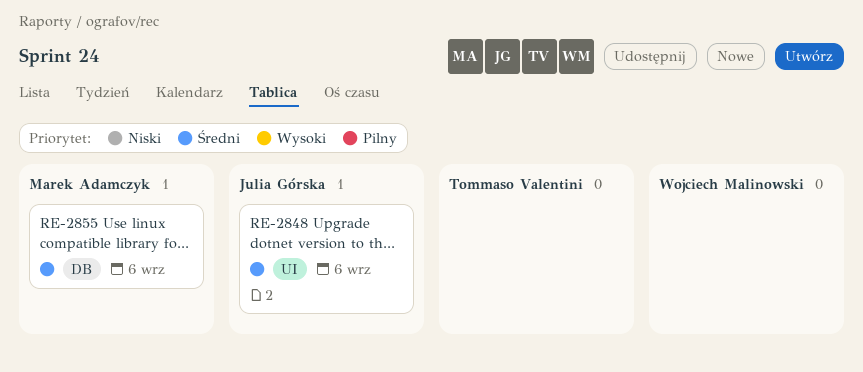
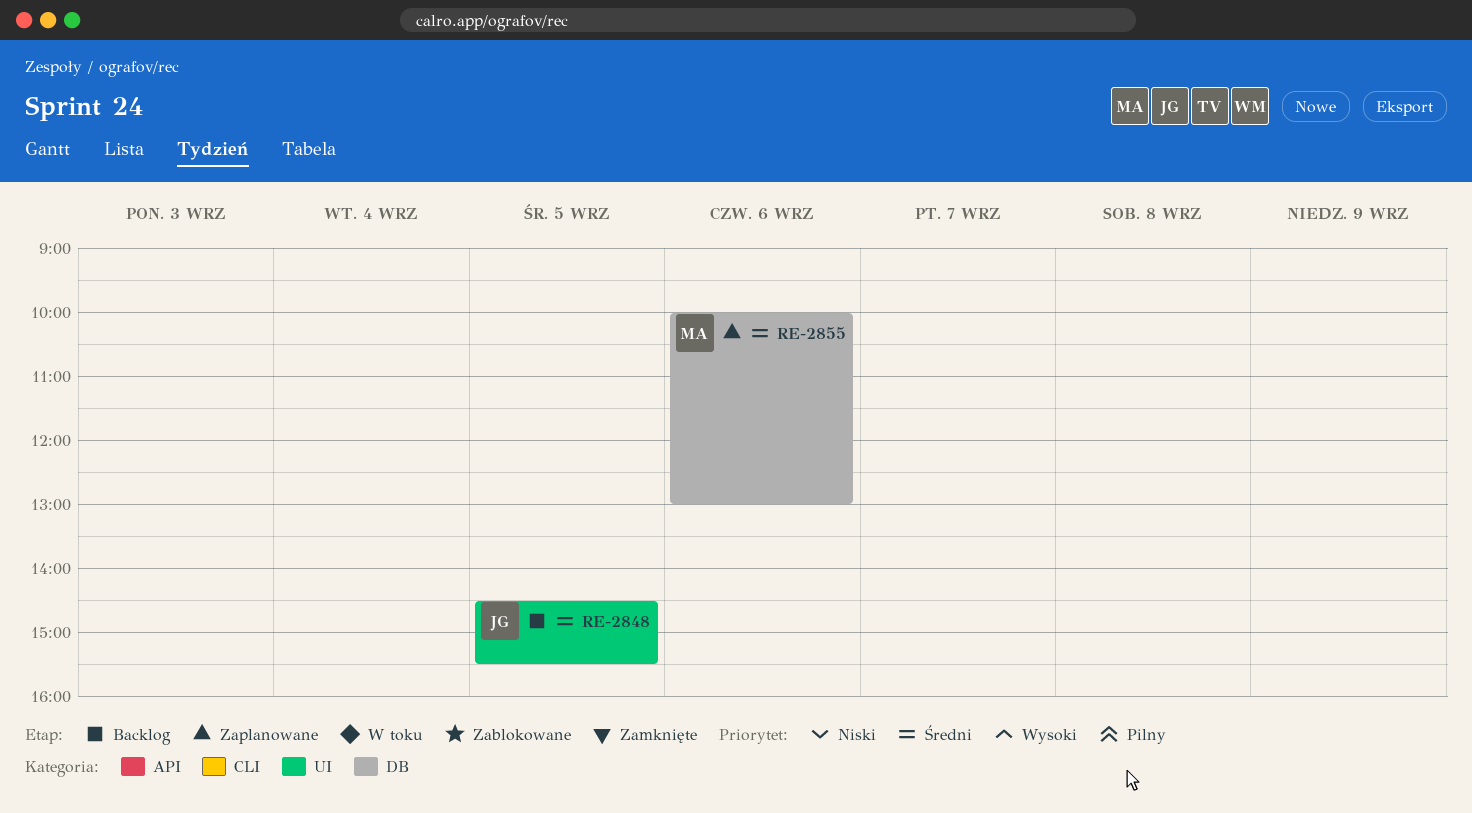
RE-2848, day: Sep 6 -> Sep 5

